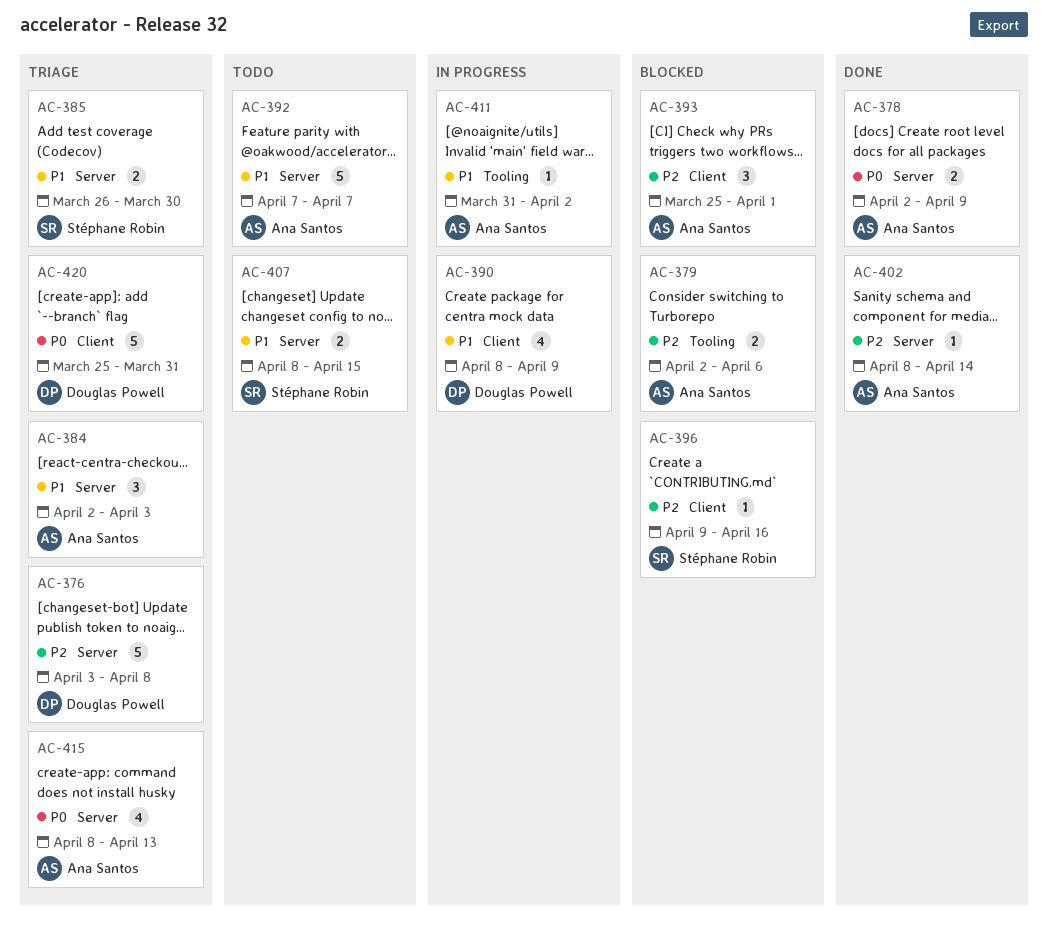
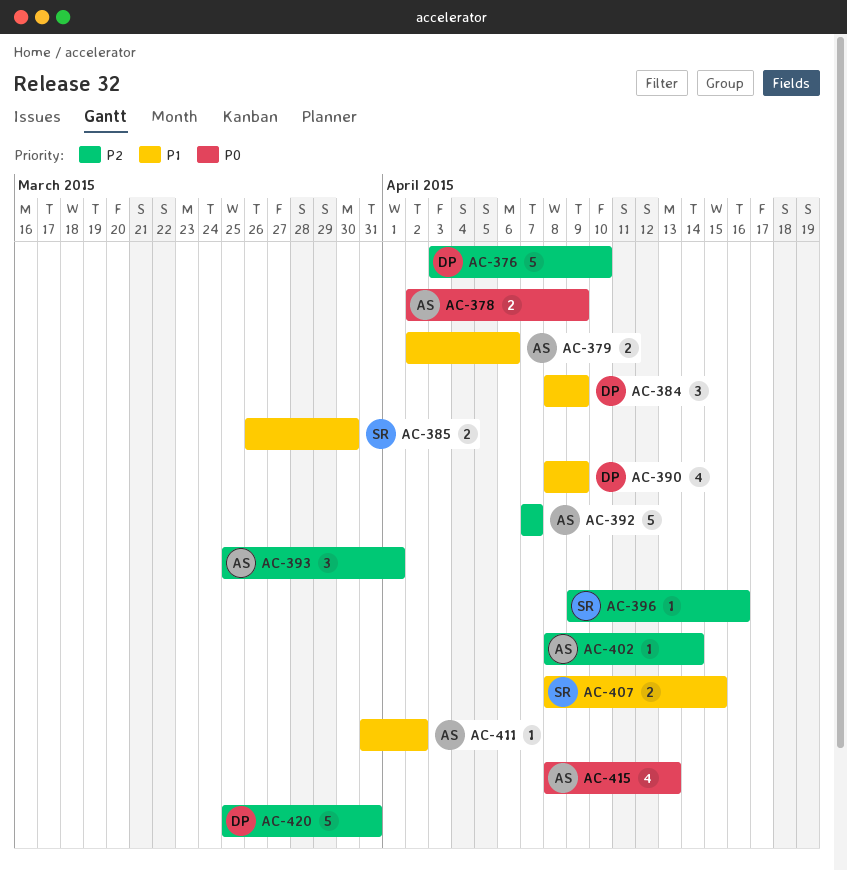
AC-376, due: Apr 8 -> Apr 10
AC-379, priority: P2 -> P1
AC-384, owner: Ana Santos -> Douglas Powell
AC-384, start: Apr 2 -> Apr 8
AC-384, due: Apr 3 -> Apr 9
AC-392, priority: P1 -> P2
AC-420, priority: P0 -> P2

